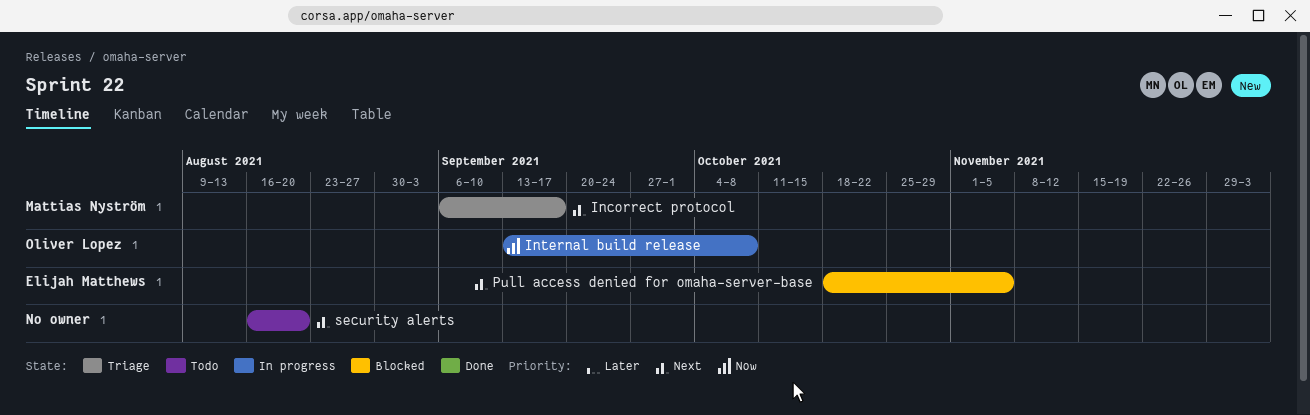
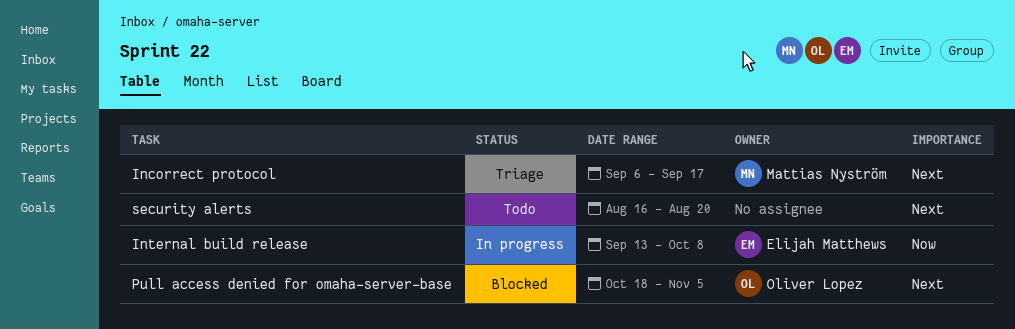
Internal build release, owner: Oliver Lopez -> Elijah Matthews
Pull access denied for omaha-server-base, owner: Elijah Matthews -> Oliver Lopez

